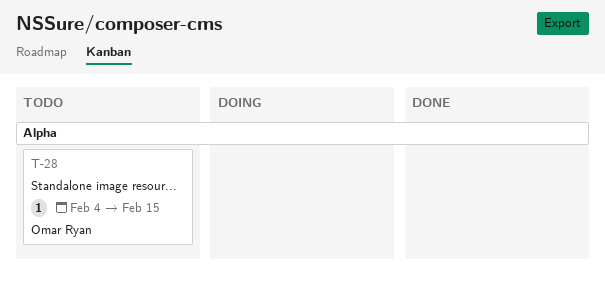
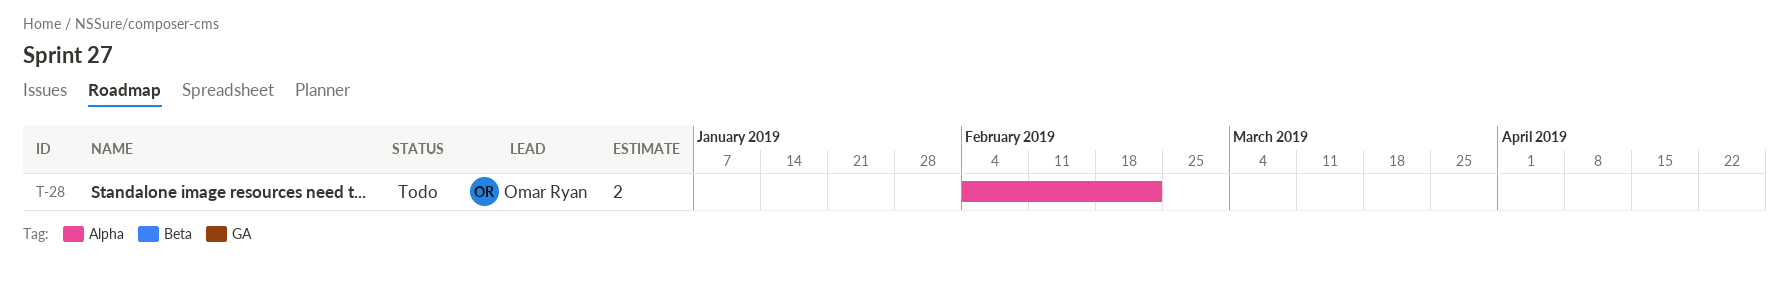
T-28, estimate: 1 -> 2
T-28, due: Feb 15 -> Feb 22

